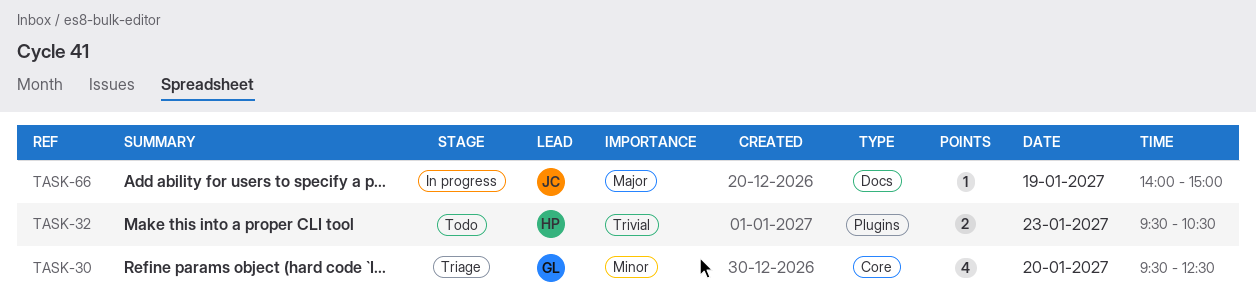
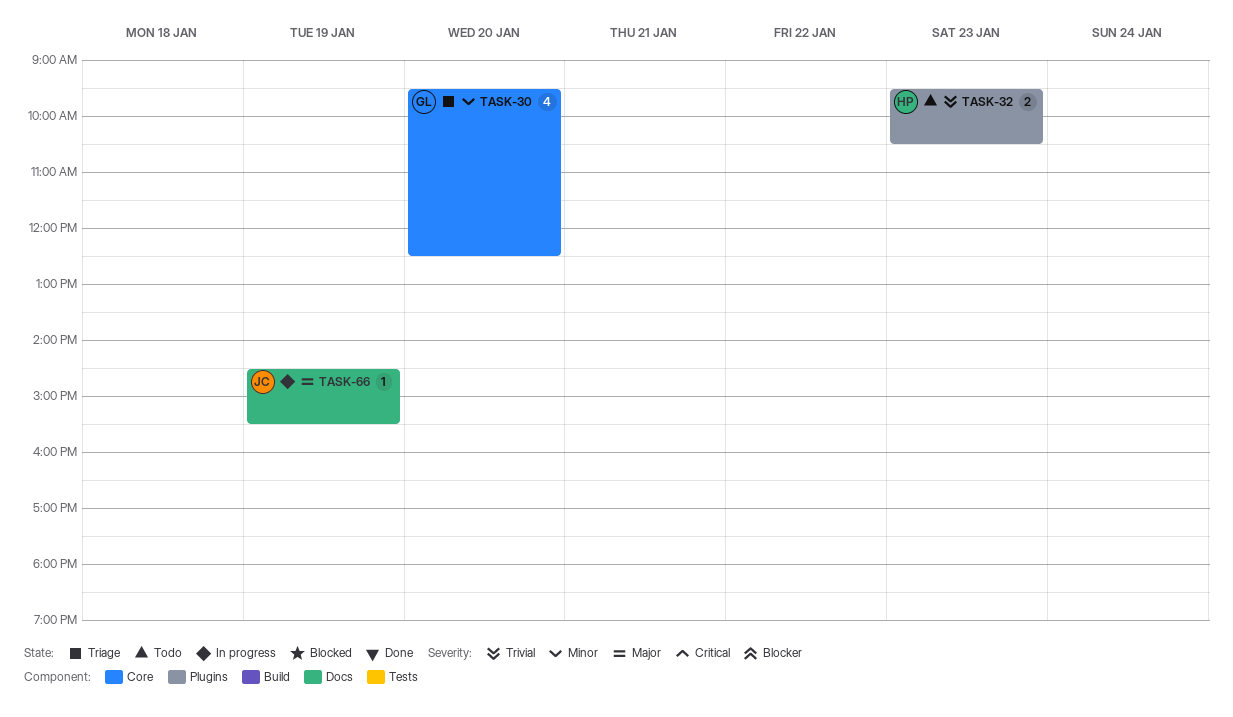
TASK-66, begins: 14:00 -> 14:30
TASK-66, ends: 15:00 -> 15:30

